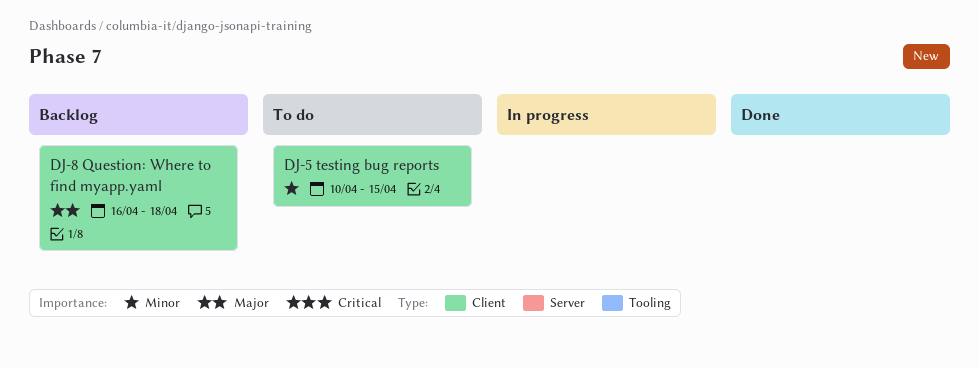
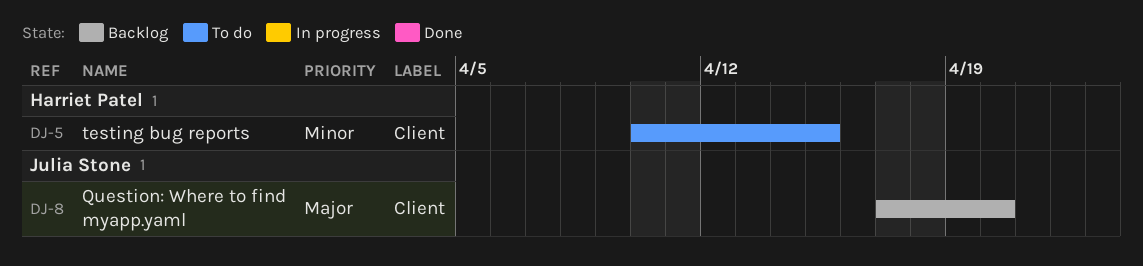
DJ-8, start: Apr 16 -> Apr 17
DJ-8, due: Apr 18 -> Apr 20

